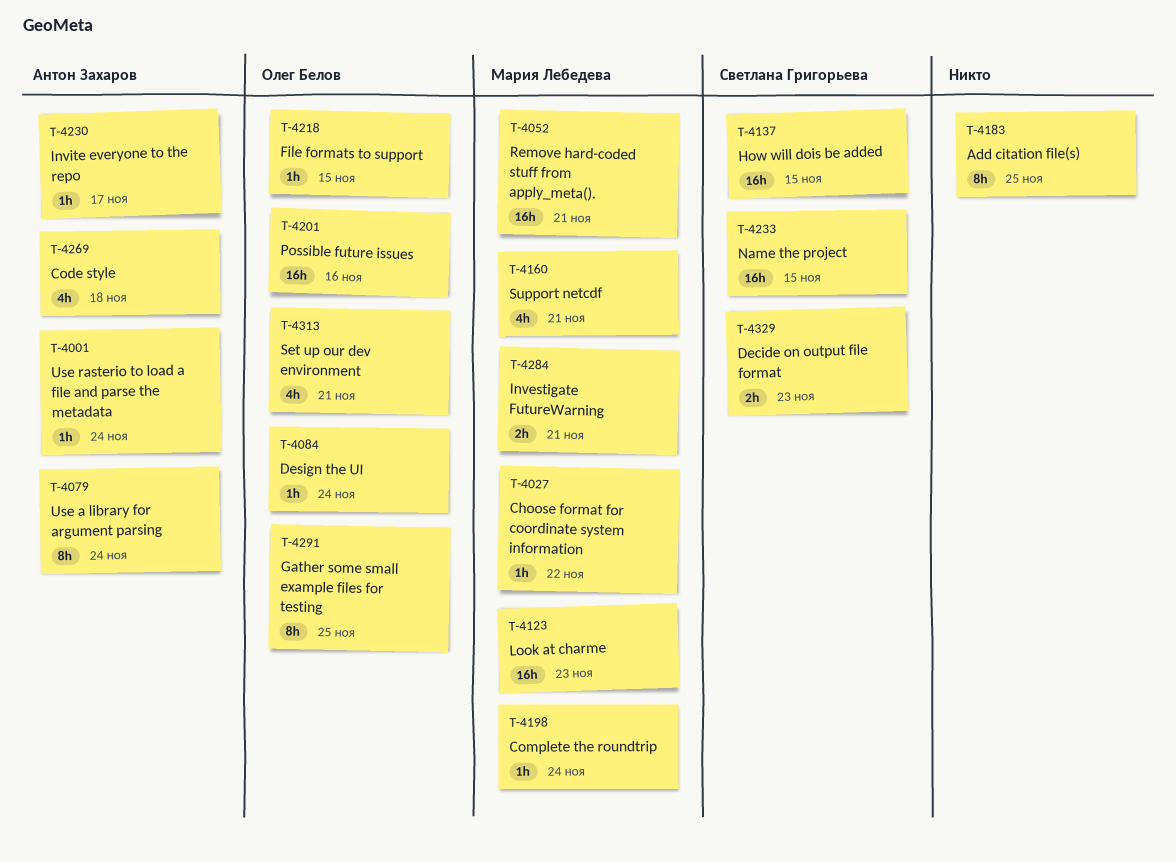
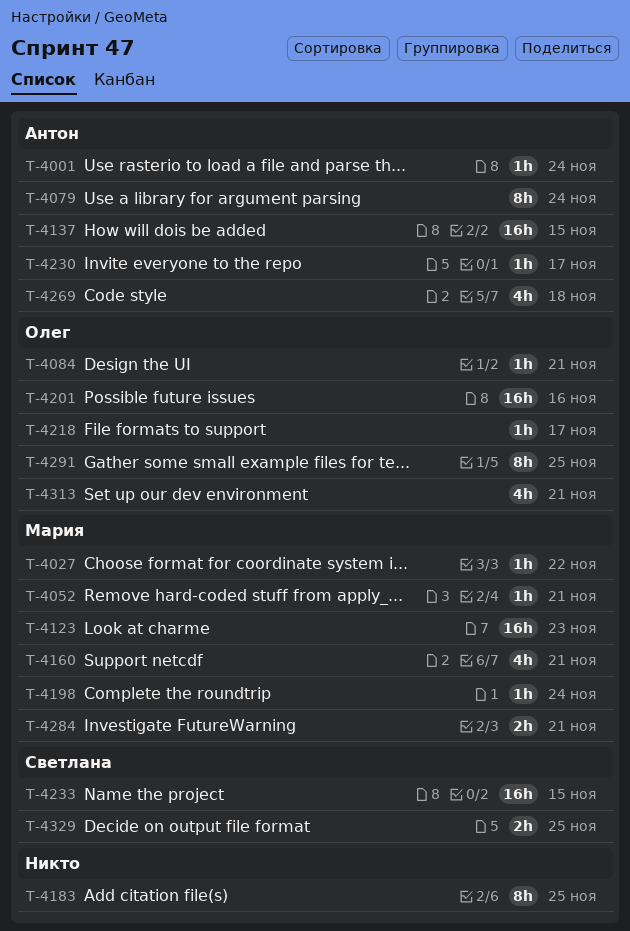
T-4052, estimate: 16h -> 1h
T-4084, due: Nov 24 -> Nov 21
T-4137, owner: Светлана Григорьева -> Антон Захаров
T-4218, due: Nov 15 -> Nov 17
T-4329, due: Nov 23 -> Nov 25

